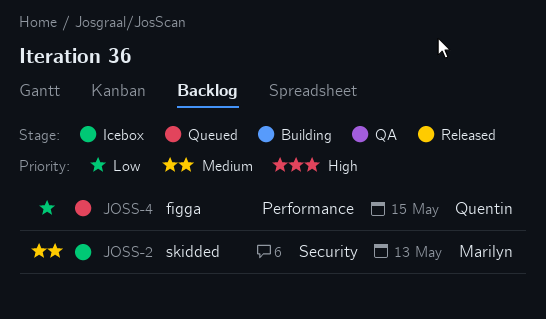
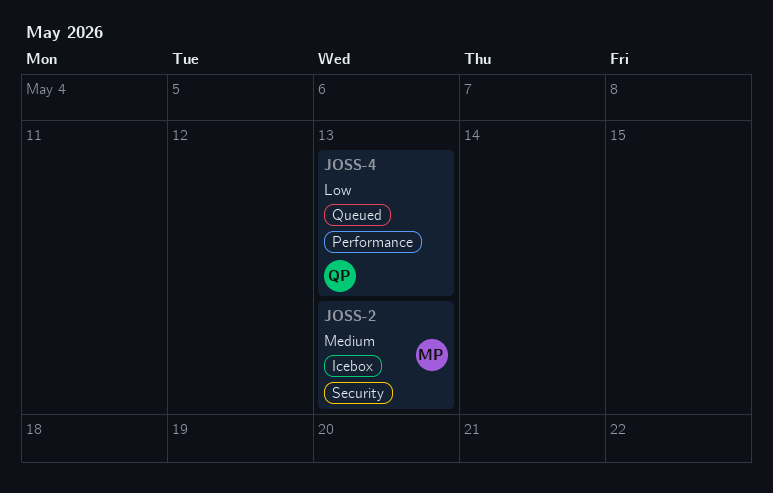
JOSS-4, due: May 15 -> May 13

